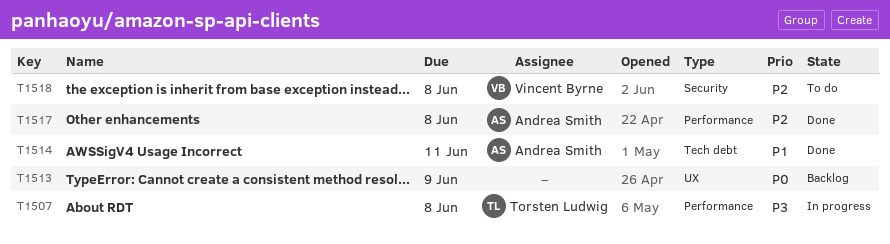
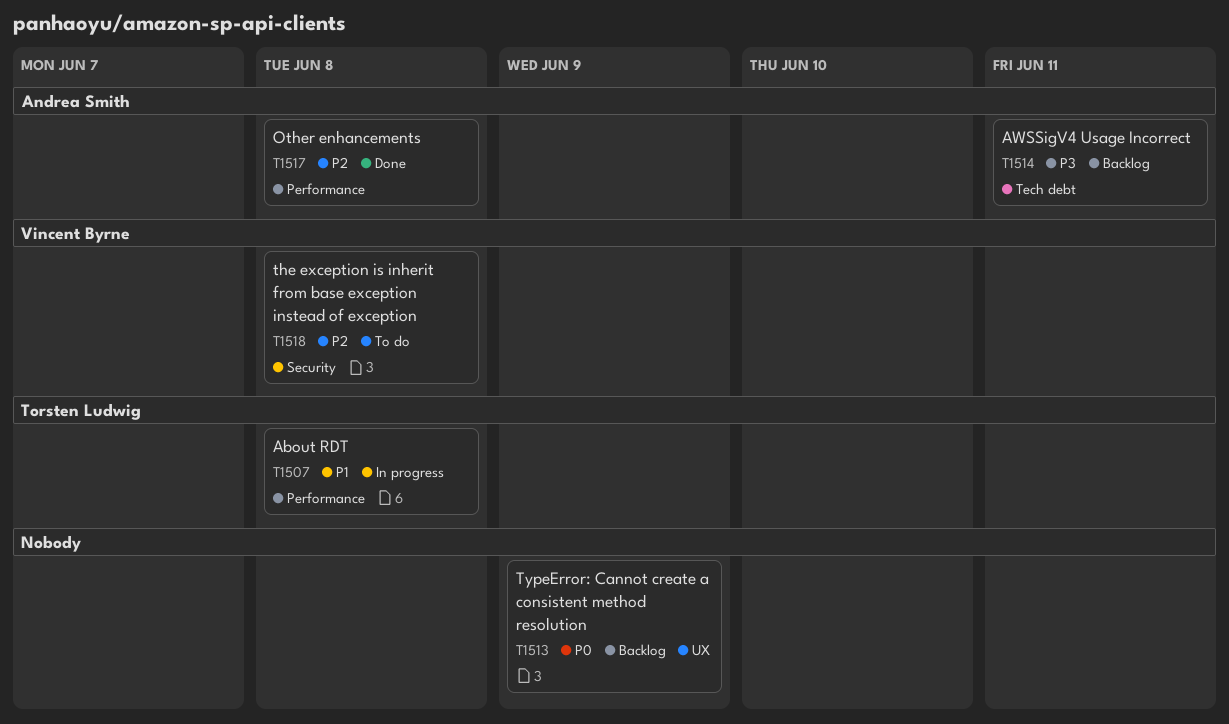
T1507, priority: P3 -> P1
T1514, status: Done -> Backlog
T1514, priority: P1 -> P3

